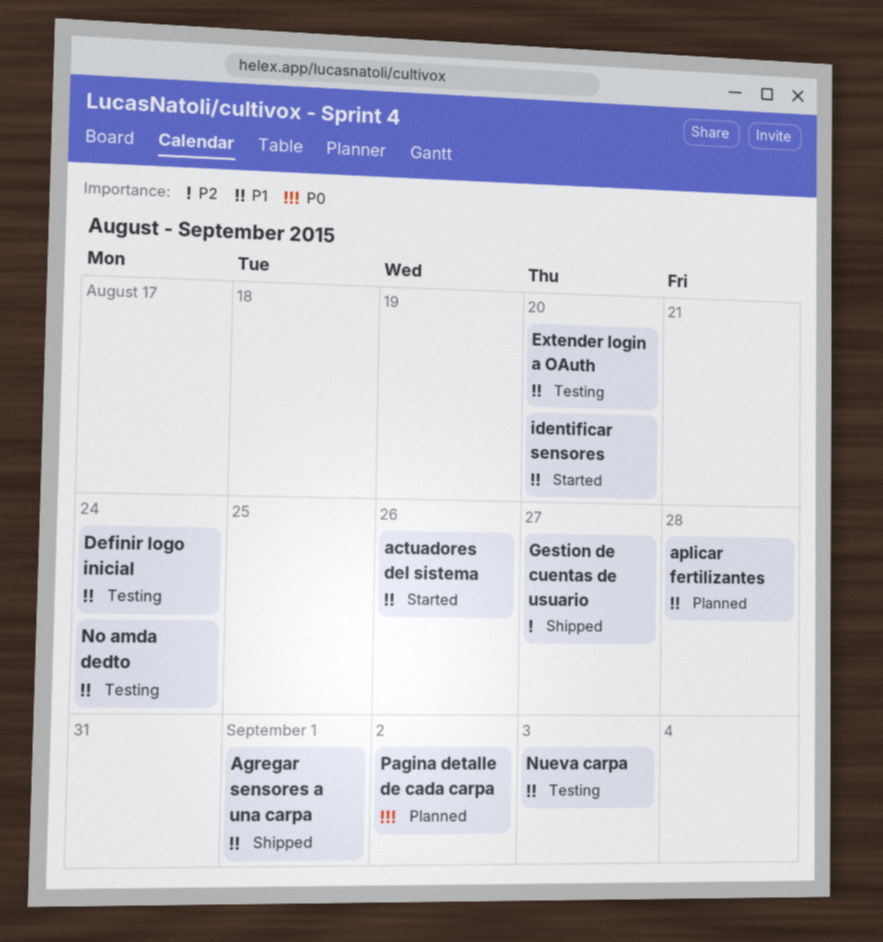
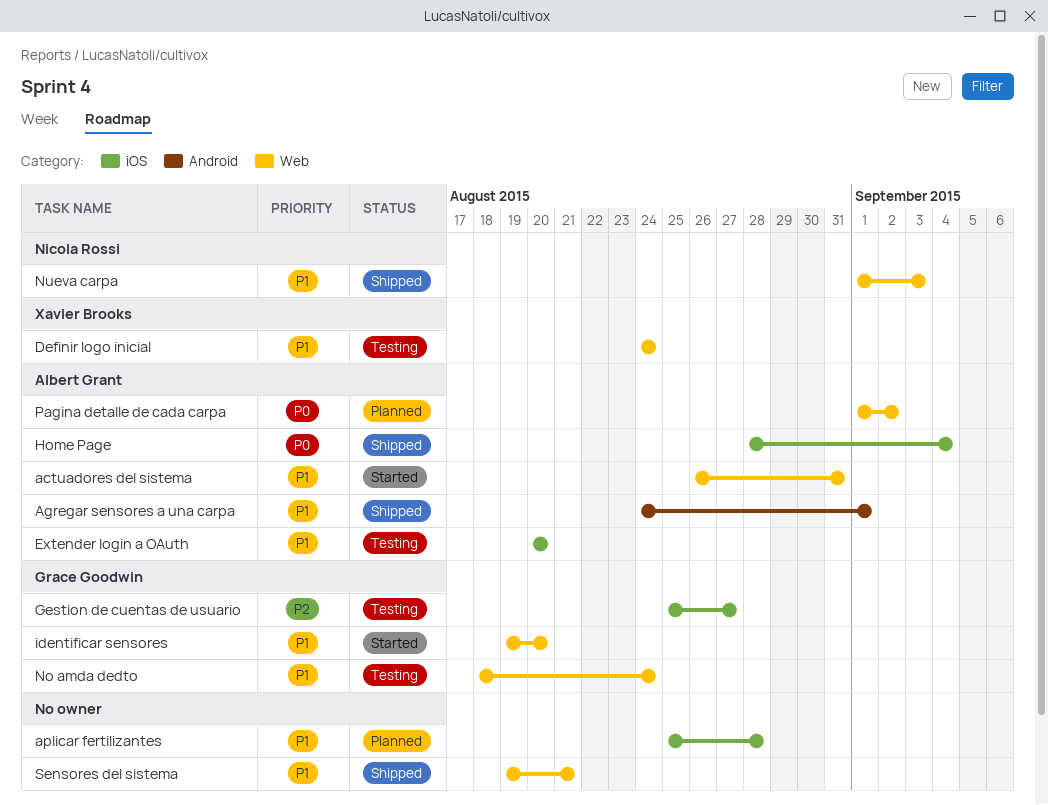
actuadores del sistema, due: Aug 26 -> Aug 31
Gestion de cuentas de usuario, status: Shipped -> Testing
Home Page: none -> present
Nueva carpa, status: Testing -> Shipped
Sensores del sistema: none -> present

